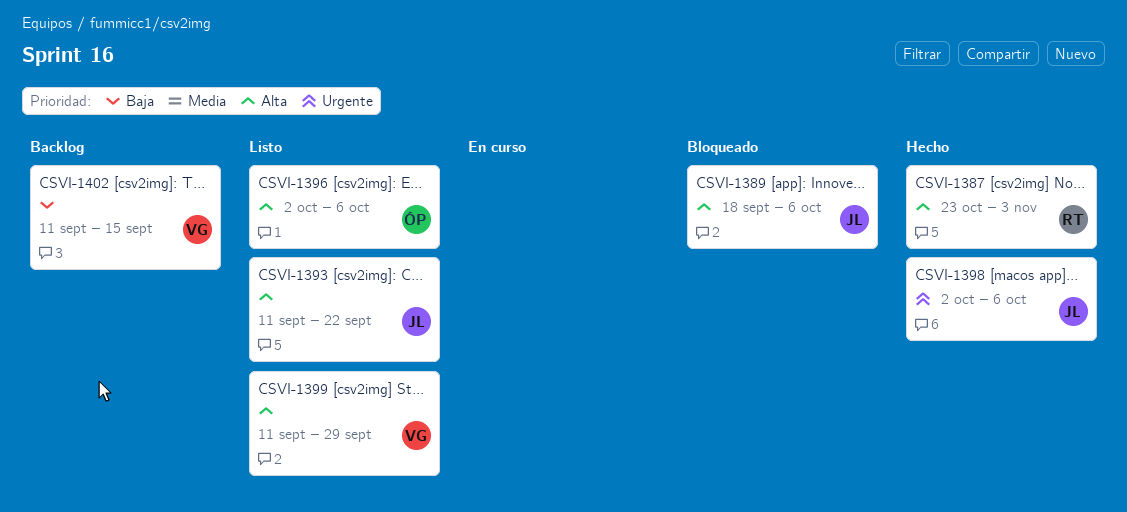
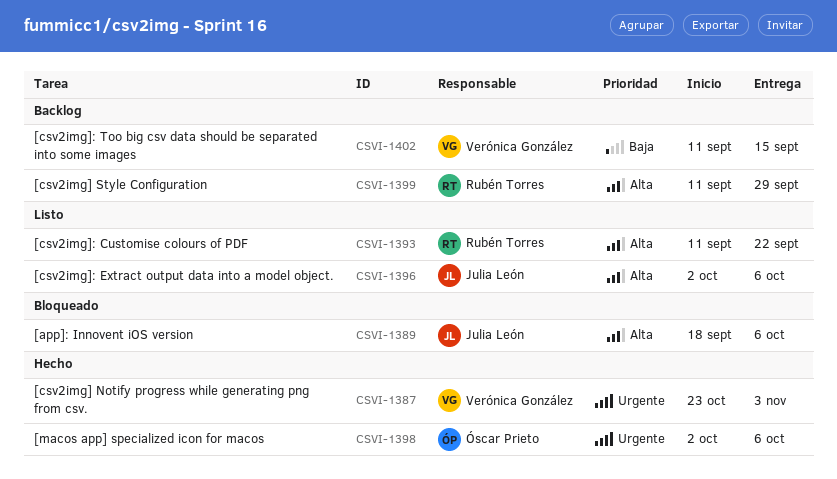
CSVI-1387, owner: Rubén Torres -> Verónica González
CSVI-1387, priority: Alta -> Urgente
CSVI-1393, owner: Julia León -> Rubén Torres
CSVI-1396, owner: Óscar Prieto -> Julia León
CSVI-1398, owner: Julia León -> Óscar Prieto
CSVI-1399, status: Listo -> Backlog
CSVI-1399, owner: Verónica González -> Rubén Torres

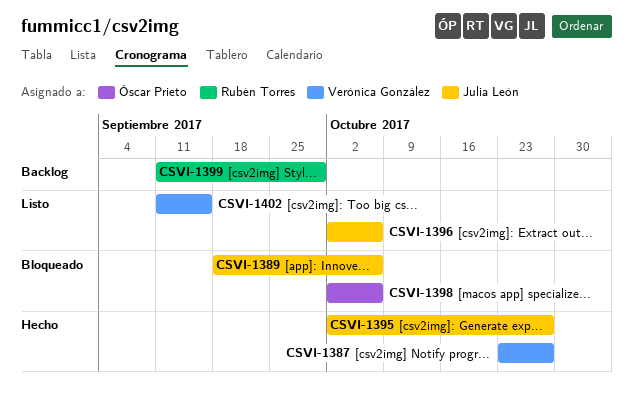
CSVI-1387, due: Nov 3 -> Oct 27
CSVI-1393: present -> none
CSVI-1395: none -> present
CSVI-1398, status: Hecho -> Bloqueado
CSVI-1402, status: Backlog -> Listo

